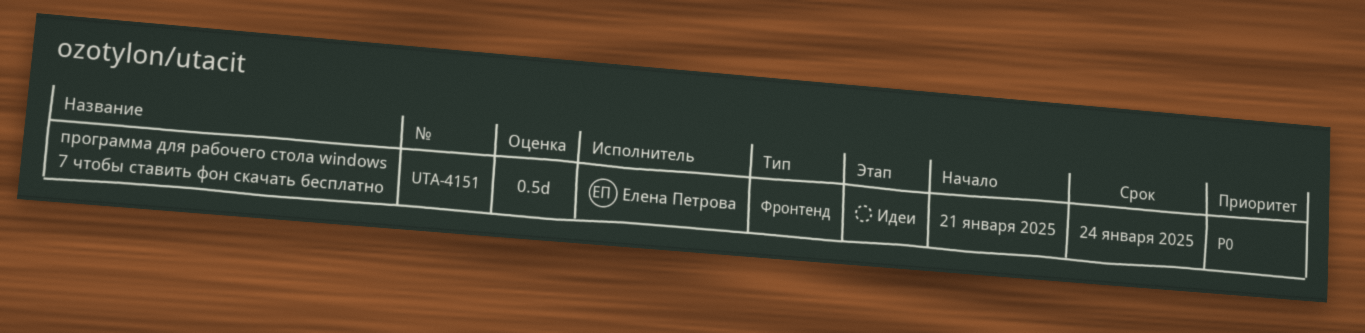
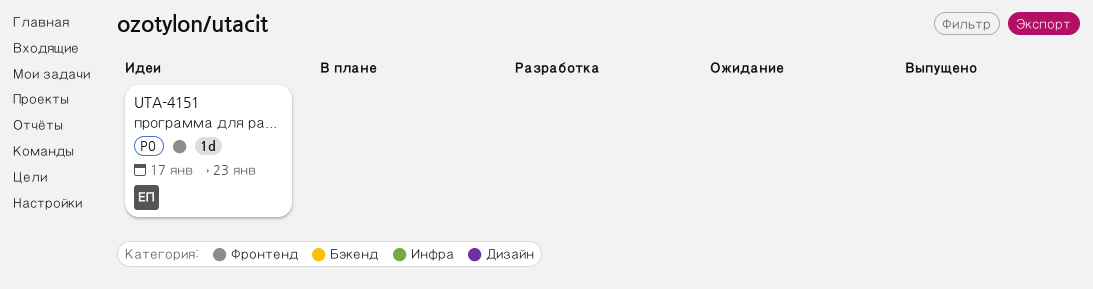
UTA-4151, estimate: 0.5d -> 1d
UTA-4151, start: Jan 21 -> Jan 17
UTA-4151, due: Jan 24 -> Jan 23

